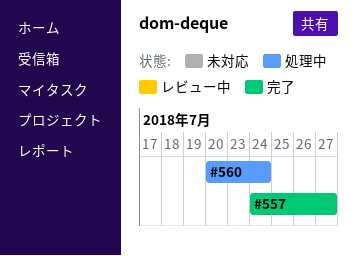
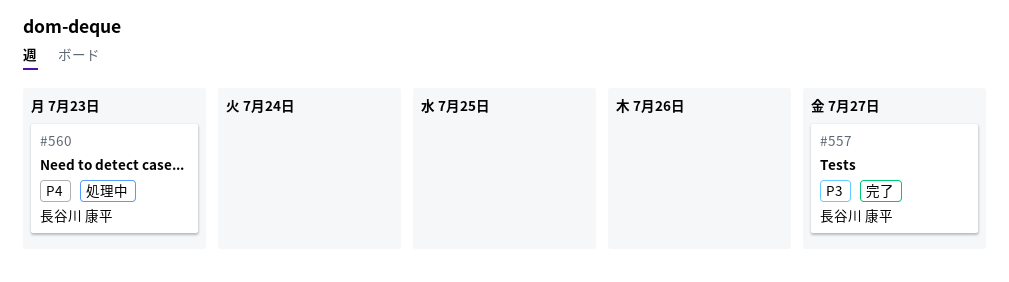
#560, due: Jul 24 -> Jul 23

